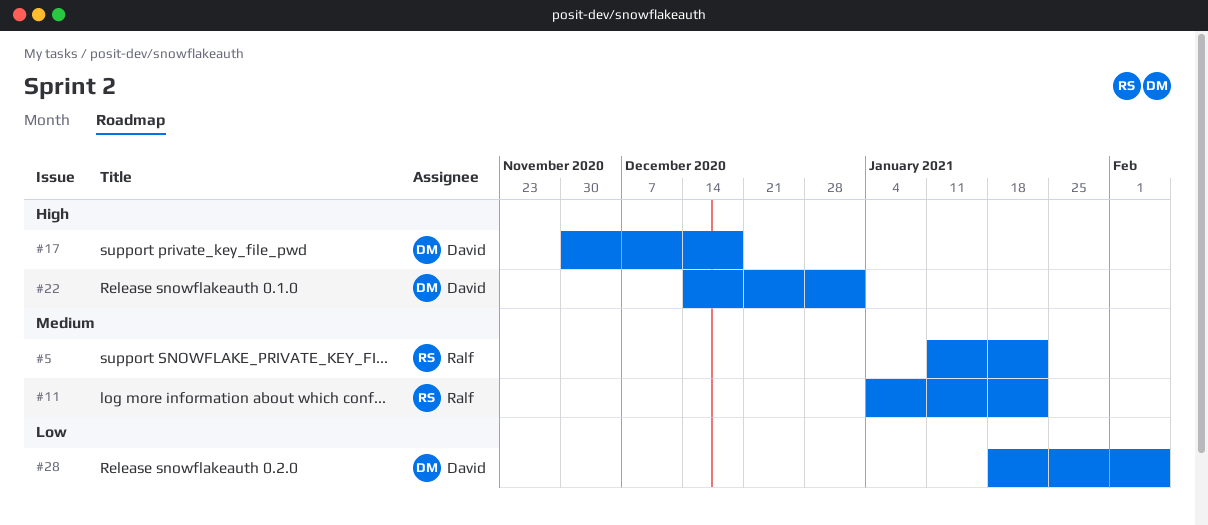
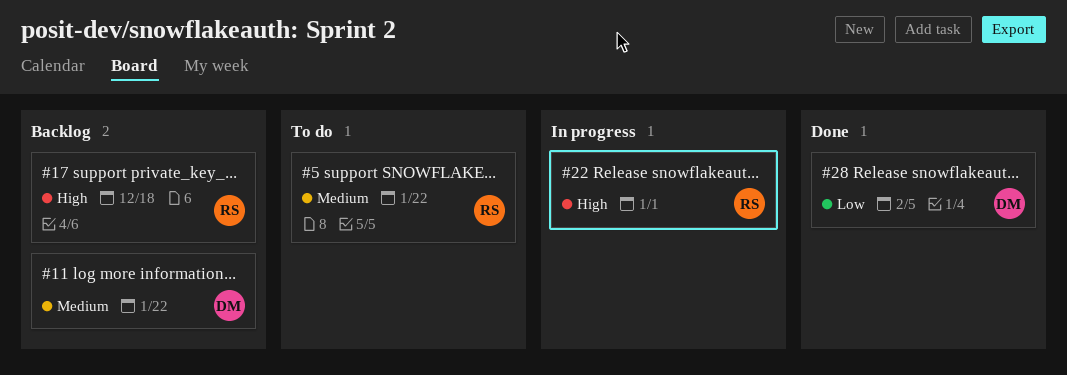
#11, owner: Ralf -> David
#17, owner: David -> Ralf
#22, owner: David -> Ralf

